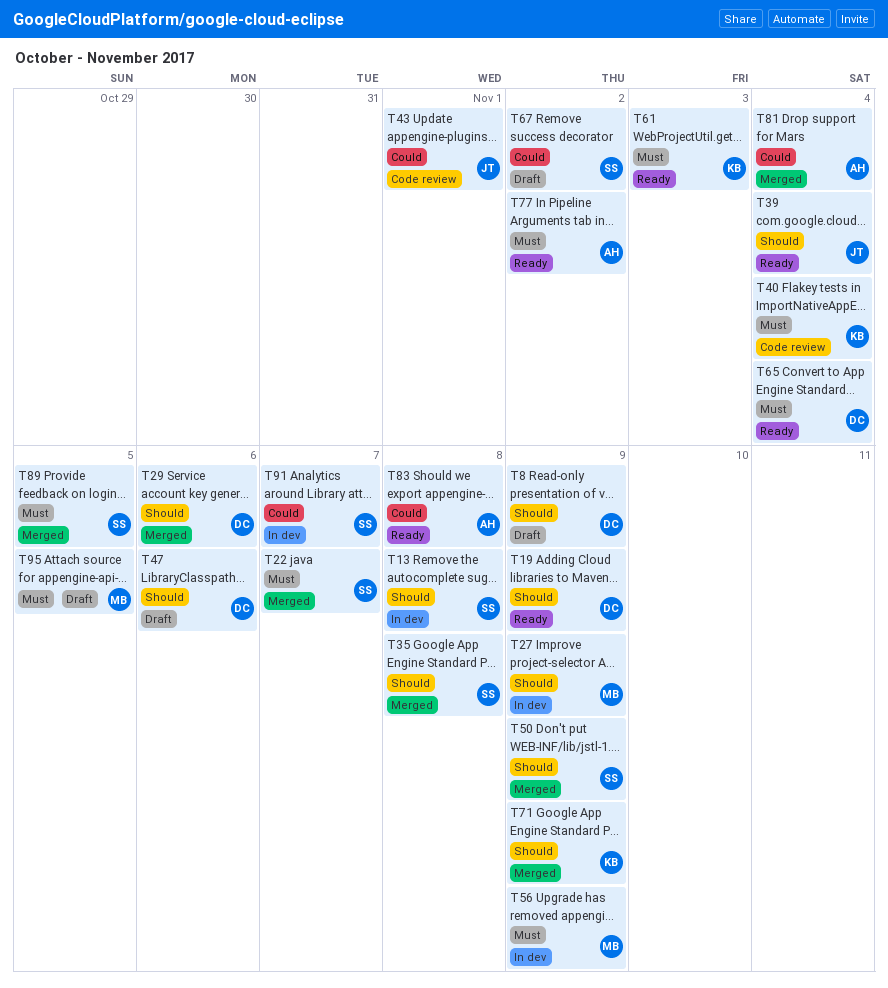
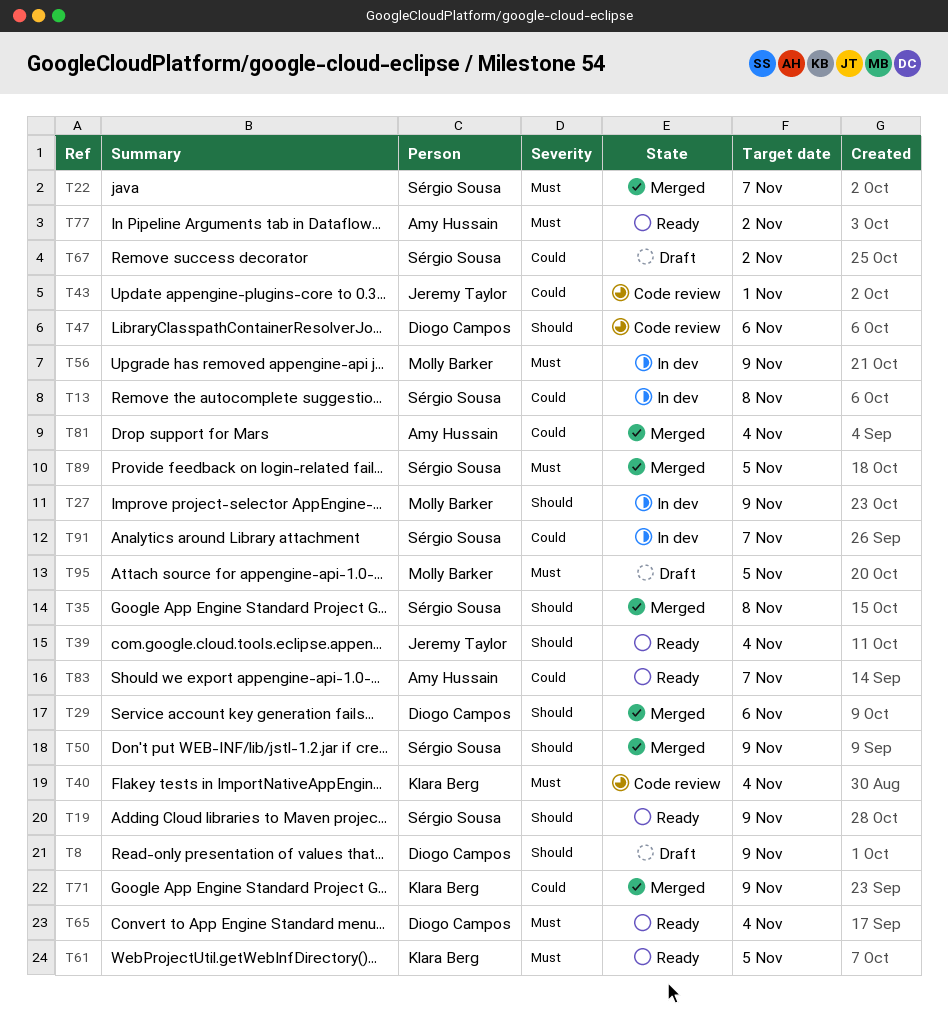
T13, priority: Should -> Could
T19, owner: Diogo Campos -> Sérgio Sousa
T47, status: Draft -> Code review
T61, due: Nov 3 -> Nov 5
T71, priority: Should -> Could
T83, due: Nov 8 -> Nov 7

